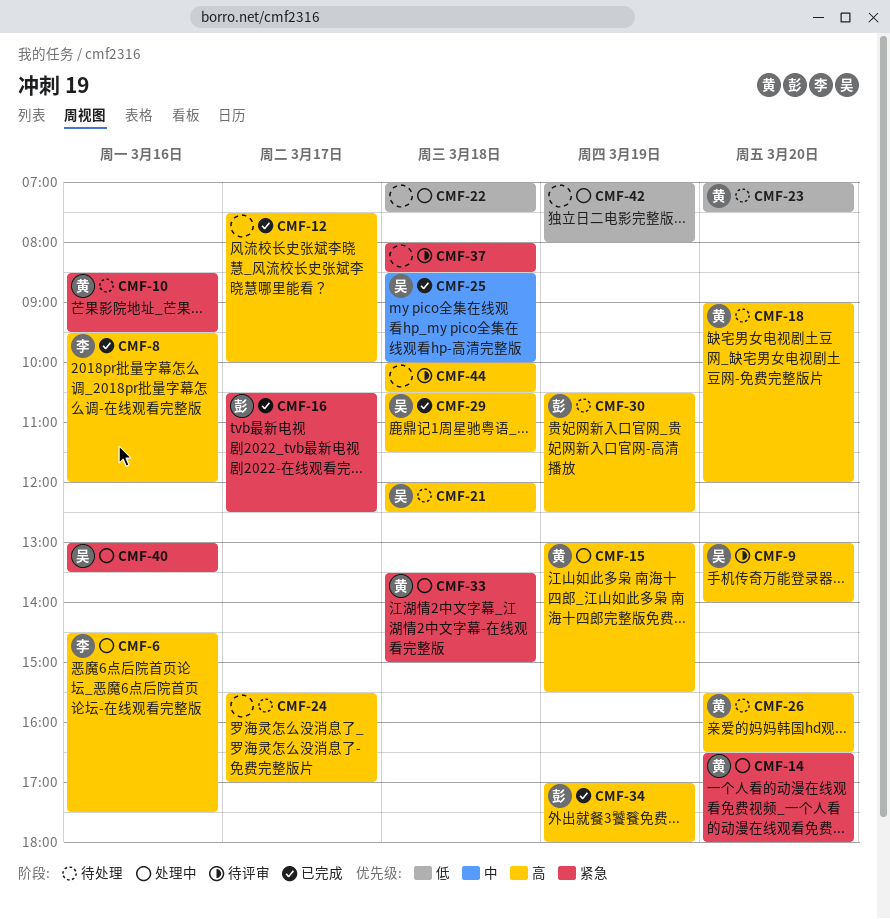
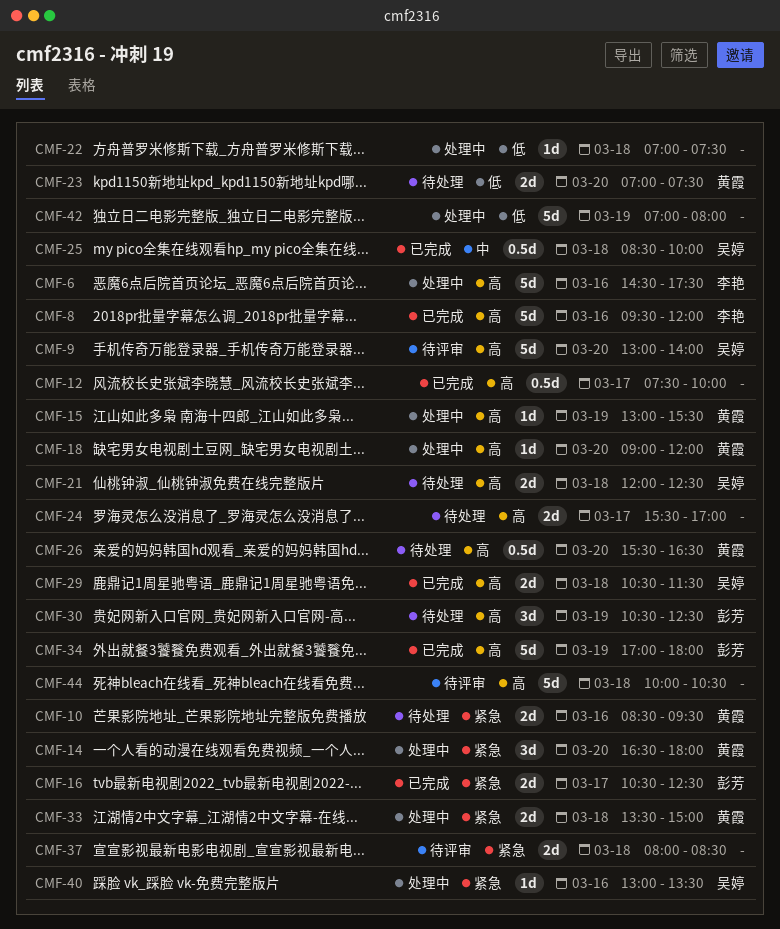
CMF-18, status: 待处理 -> 处理中

